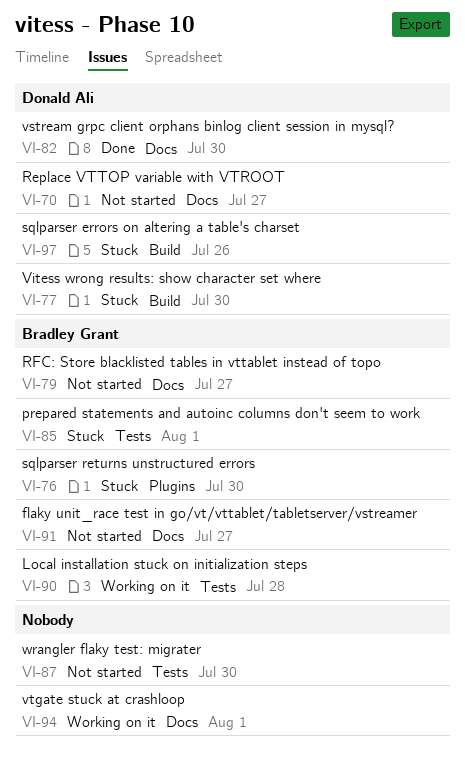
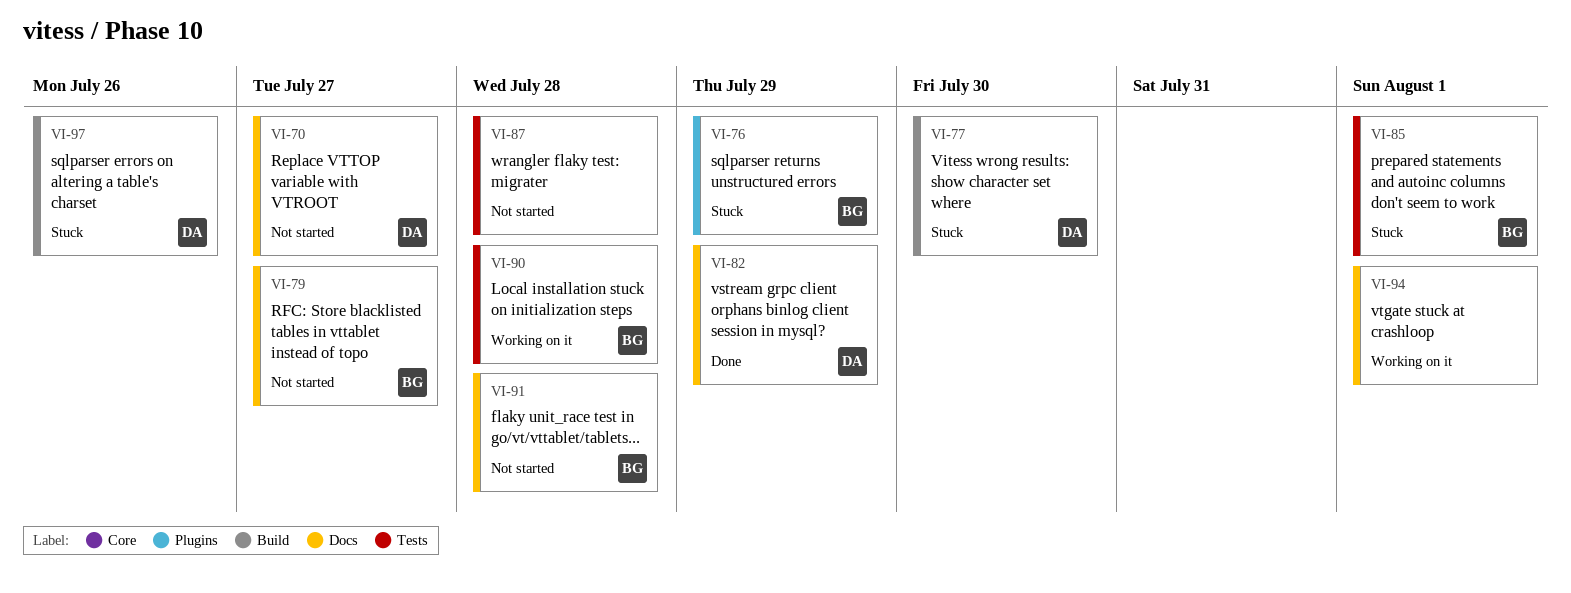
VI-76, due: Jul 30 -> Jul 29
VI-82, due: Jul 30 -> Jul 29
VI-87, due: Jul 30 -> Jul 28
VI-91, due: Jul 27 -> Jul 28

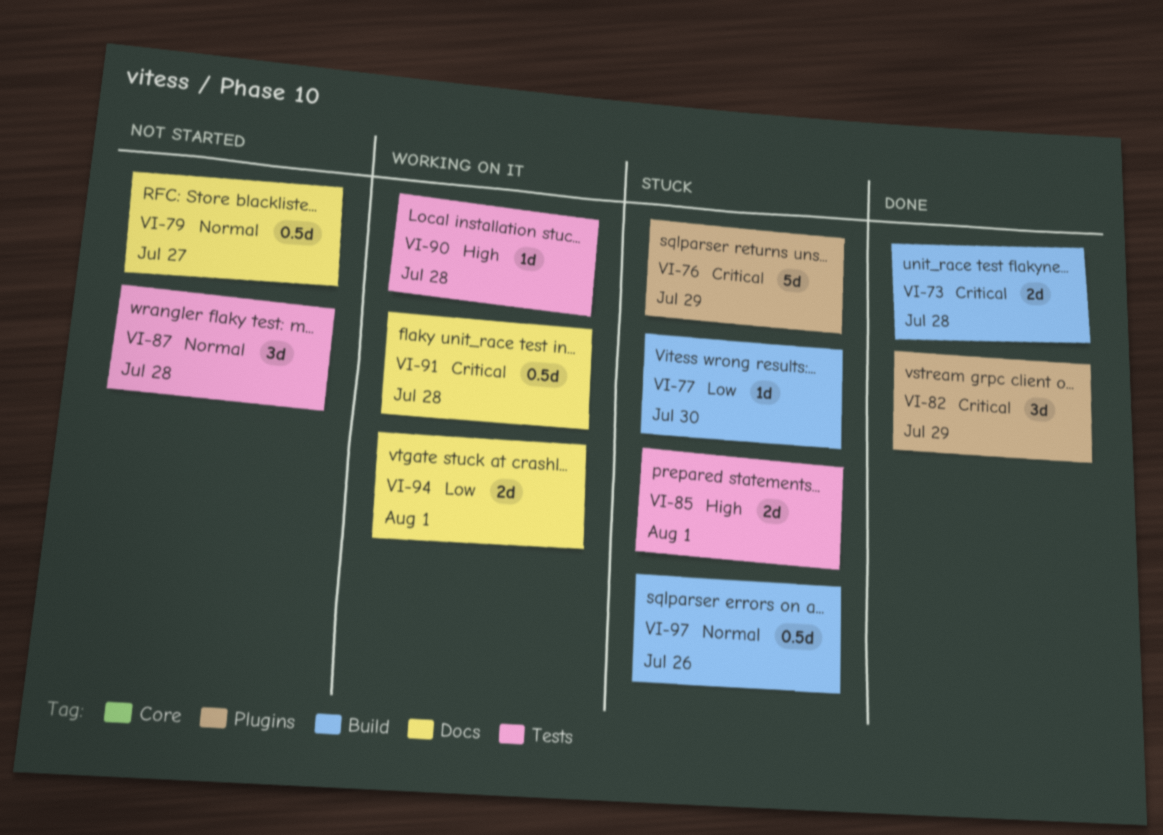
VI-70: present -> none
VI-73: none -> present
VI-82, label: Docs -> Plugins
VI-91, status: Not started -> Working on it

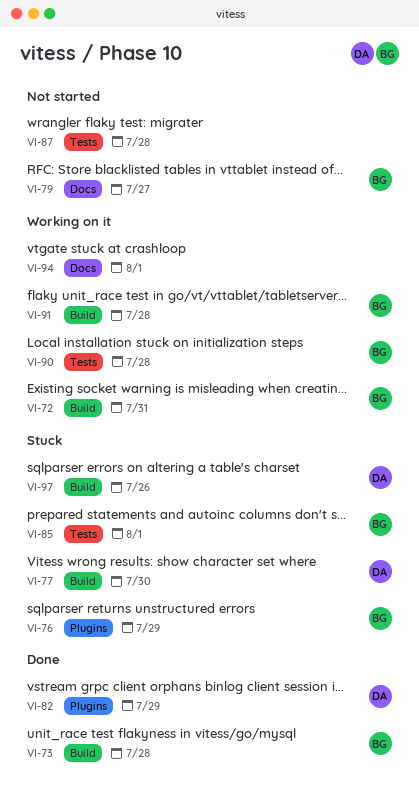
VI-72: none -> present
VI-91, label: Docs -> Build

